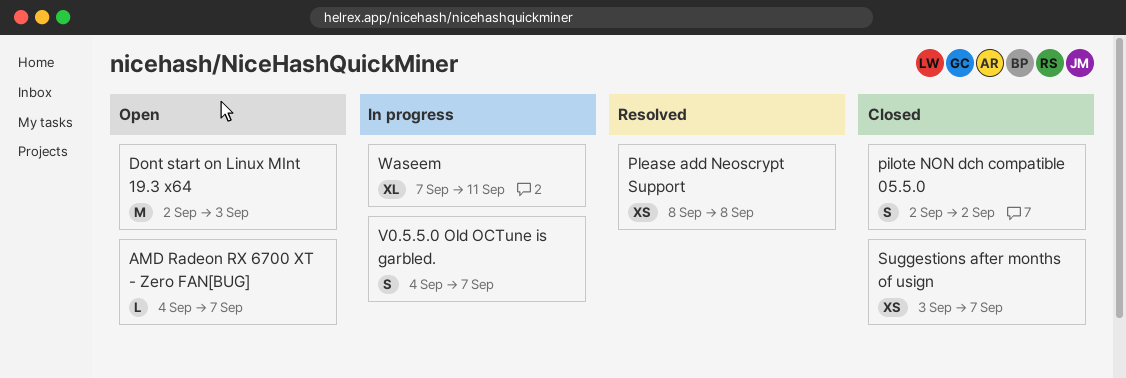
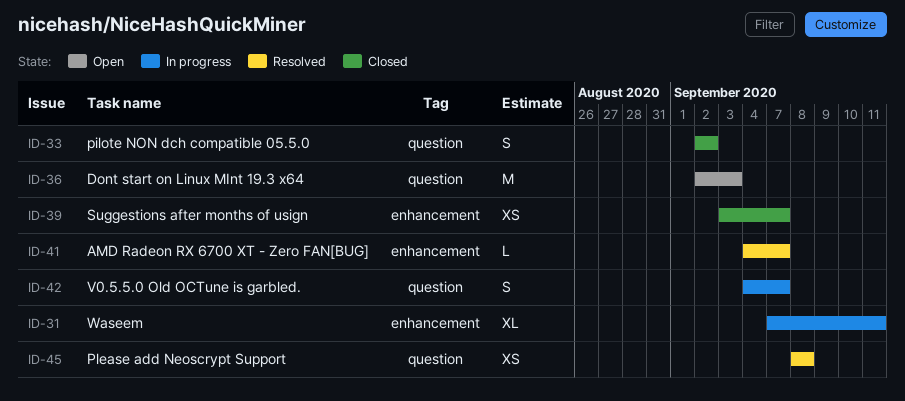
AMD Radeon RX 6700 XT - Zero FAN[BUG], status: Open -> Resolved

